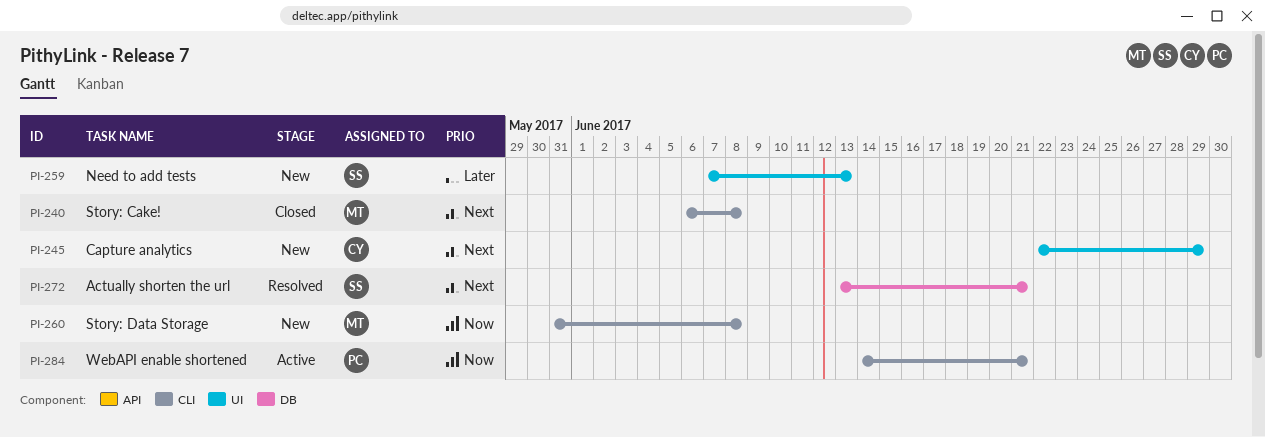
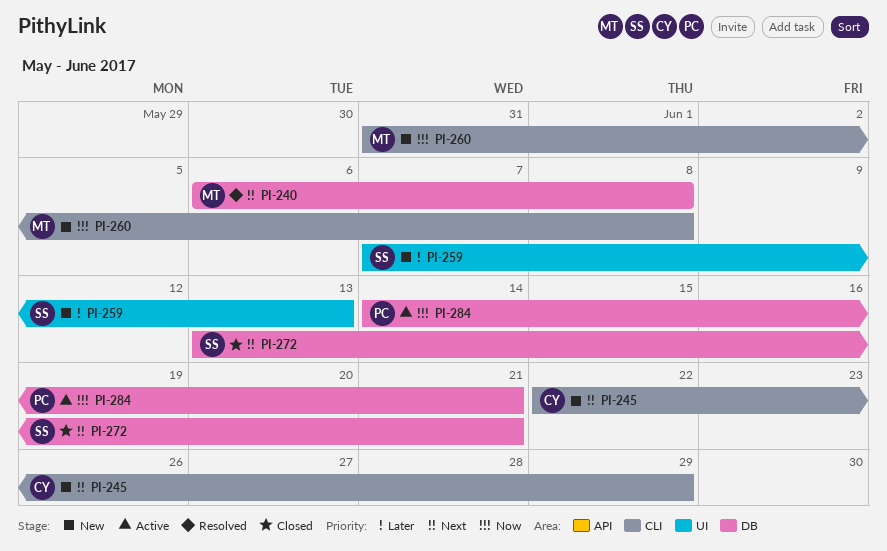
PI-240, status: Closed -> Resolved
PI-240, label: CLI -> DB
PI-245, label: UI -> CLI
PI-272, status: Resolved -> Closed
PI-284, label: CLI -> DB

